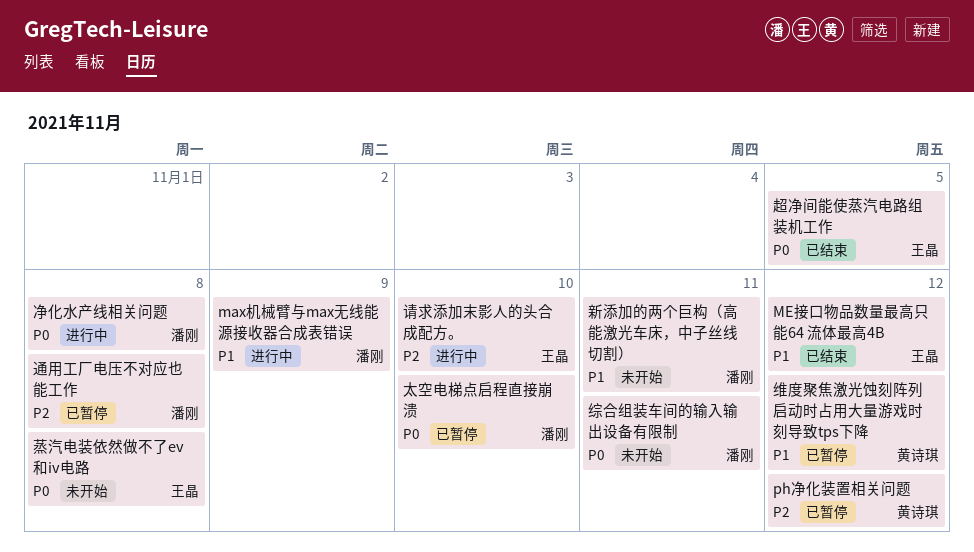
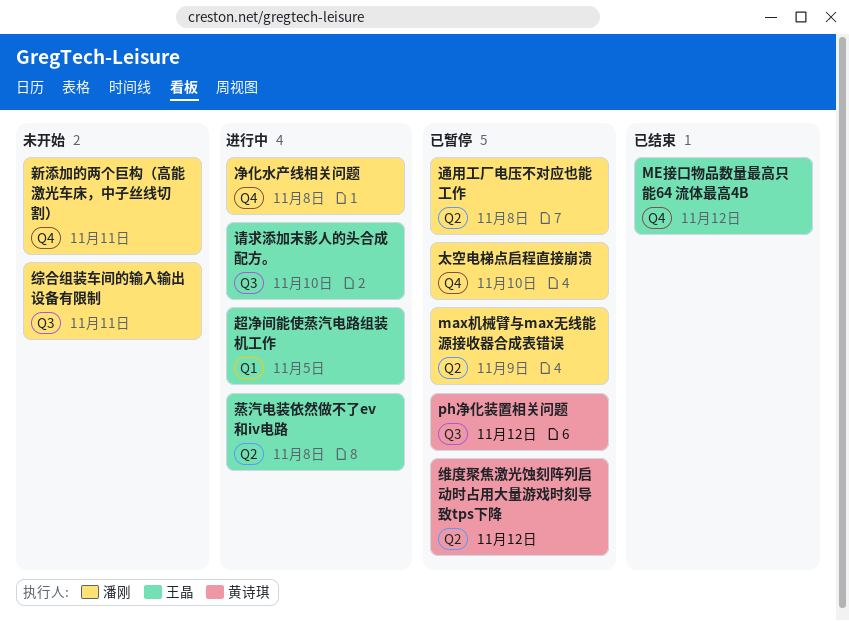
max机械臂与max无线能源接收器合成表错误, status: 进行中 -> 已暂停
蒸汽电装依然做不了ev和iv电路, status: 未开始 -> 进行中
超净间能使蒸汽电路组装机工作, status: 已结束 -> 进行中

